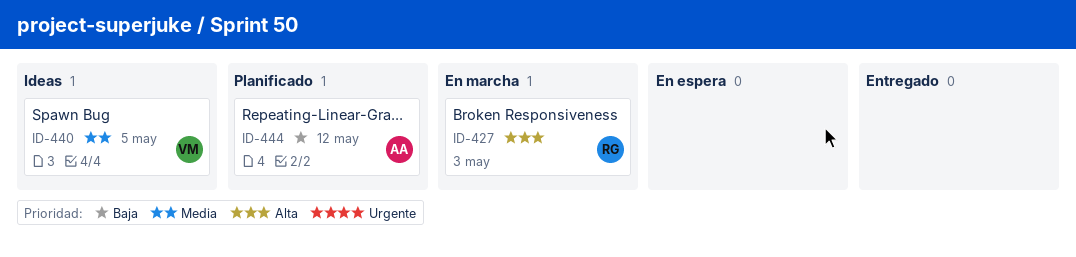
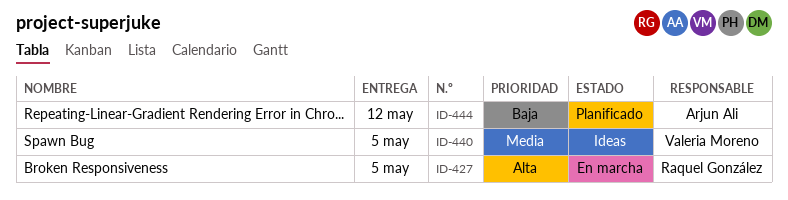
ID-427, due: May 3 -> May 5

